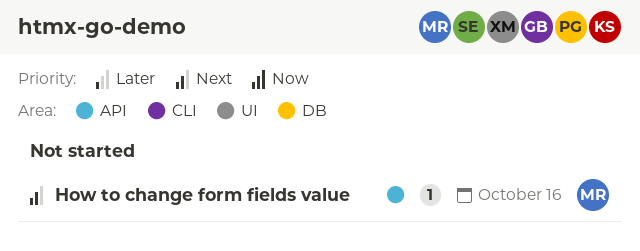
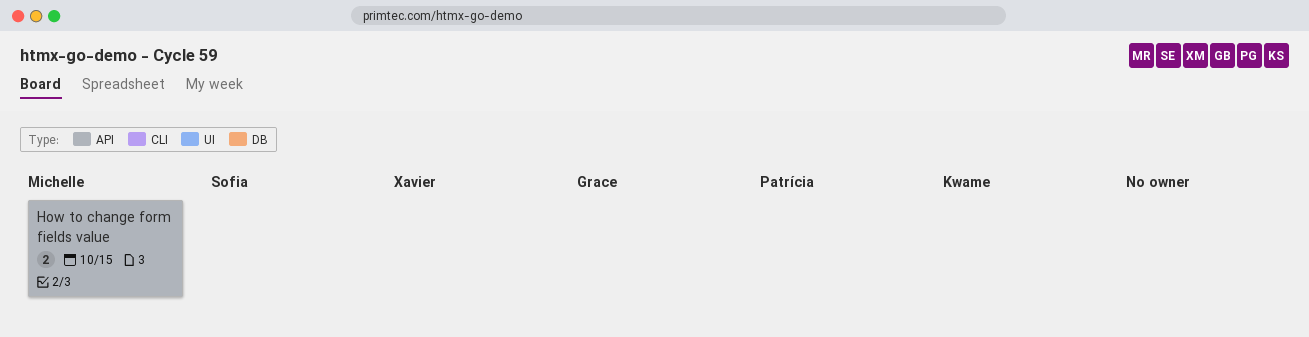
How to change form fields value, estimate: 1 -> 2
How to change form fields value, due: Oct 16 -> Oct 15

